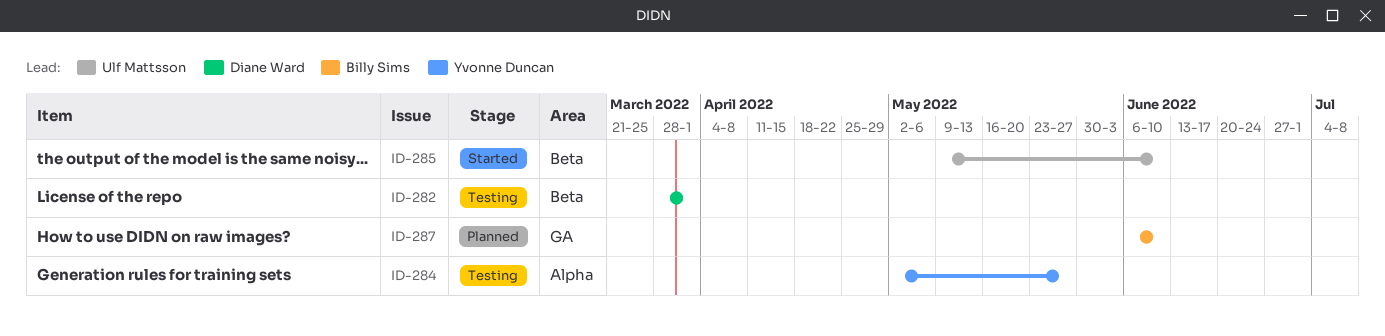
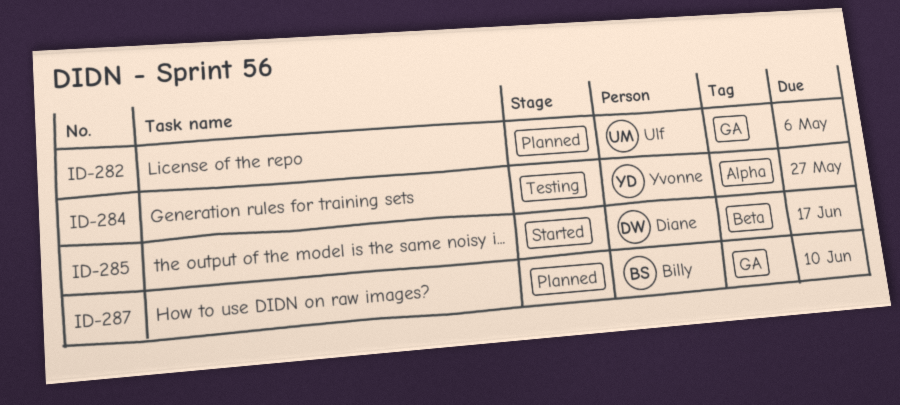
ID-282, status: Testing -> Planned
ID-282, owner: Diane Ward -> Ulf Mattsson
ID-282, label: Beta -> GA
ID-282, due: Apr 1 -> May 6
ID-285, owner: Ulf Mattsson -> Diane Ward
ID-285, due: Jun 10 -> Jun 17

